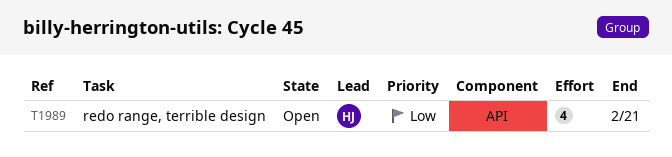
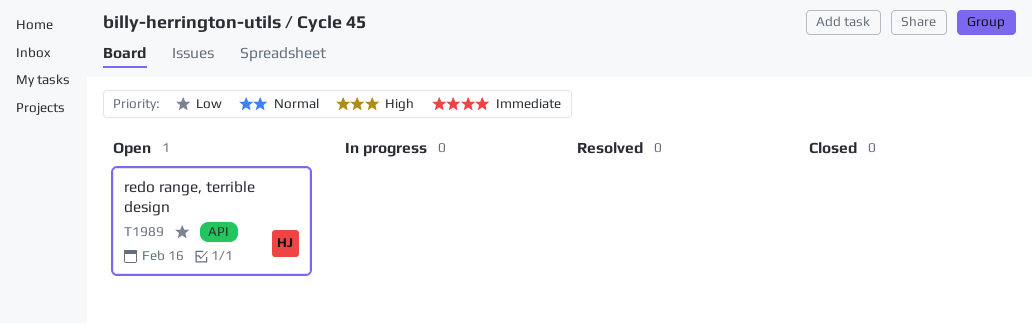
T1989, due: Feb 21 -> Feb 16

